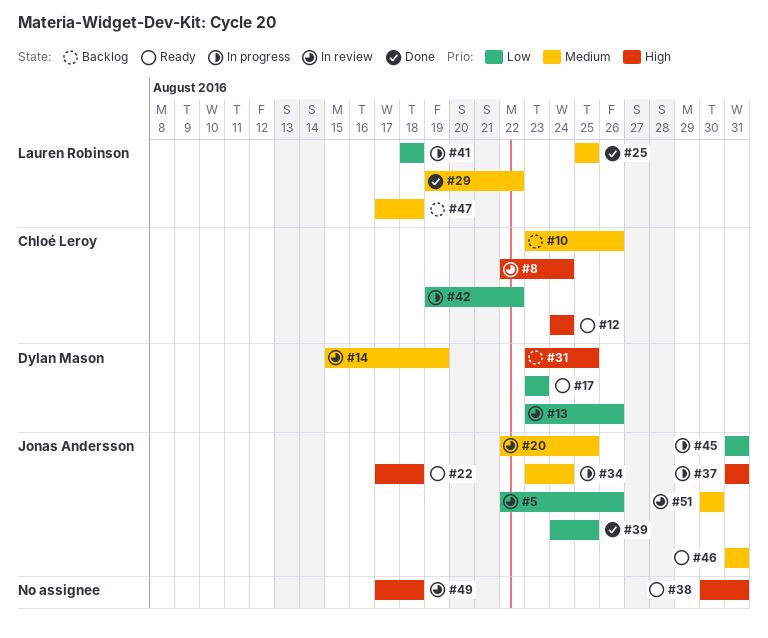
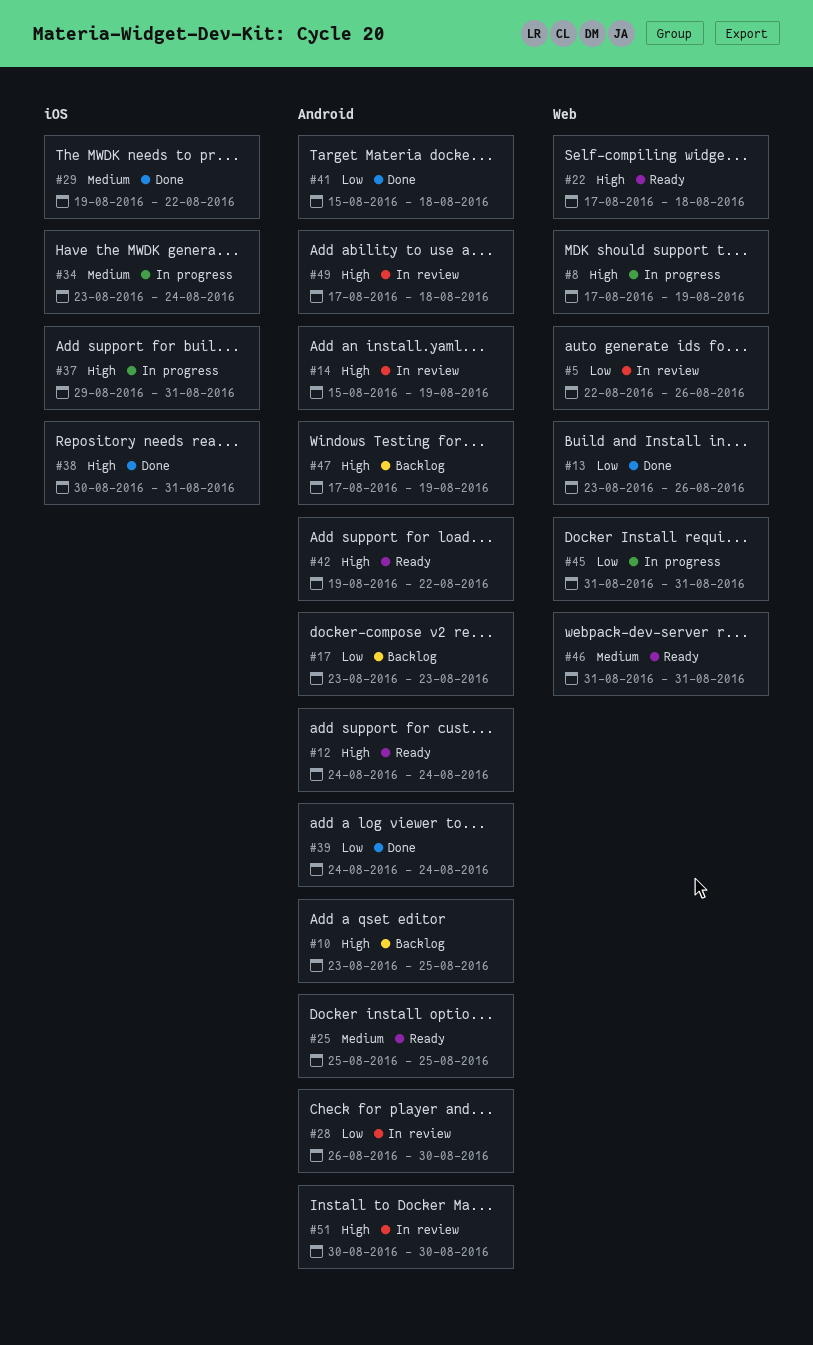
#8, status: In review -> In progress
#8, start: Aug 22 -> Aug 17
#8, due: Aug 24 -> Aug 19
#10, priority: Medium -> High
#10, due: Aug 26 -> Aug 25
#13, status: In review -> Done
#14, priority: Medium -> High
#17, status: Ready -> Backlog
#20: present -> none
#25, status: Done -> Ready
#28: none -> present
#31: present -> none
#37, start: Aug 31 -> Aug 29
#38, status: Ready -> Done
#39, due: Aug 25 -> Aug 24
#41, status: In progress -> Done
#41, start: Aug 18 -> Aug 15
#42, status: In progress -> Ready
#42, priority: Low -> High
#47, priority: Medium -> High
#47, due: Aug 18 -> Aug 19
#51, priority: Medium -> High

